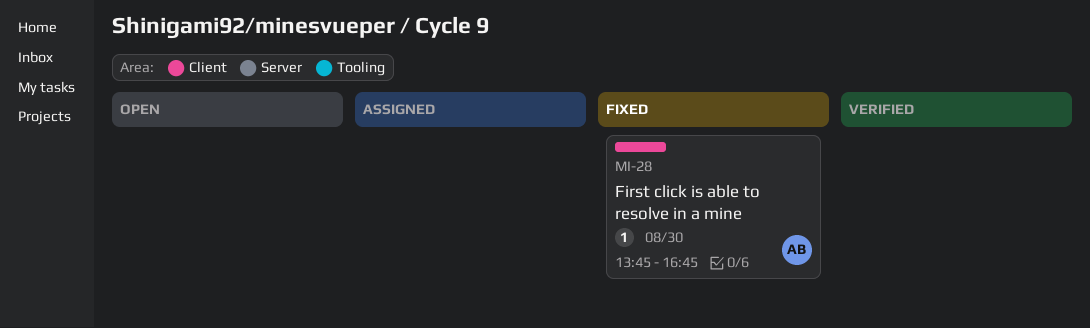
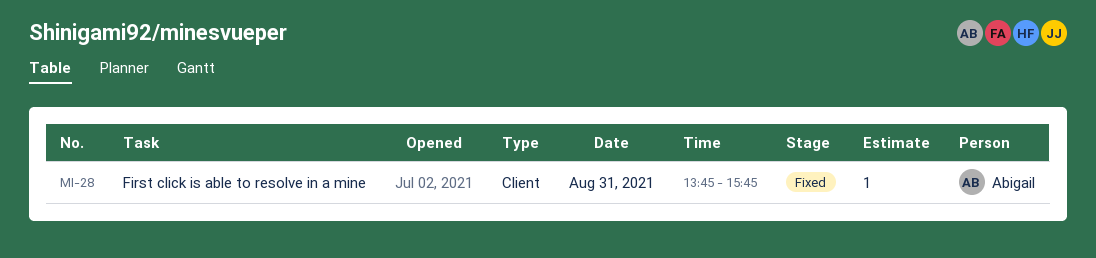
MI-28, day: Aug 30 -> Aug 31
MI-28, ends: 16:45 -> 15:45

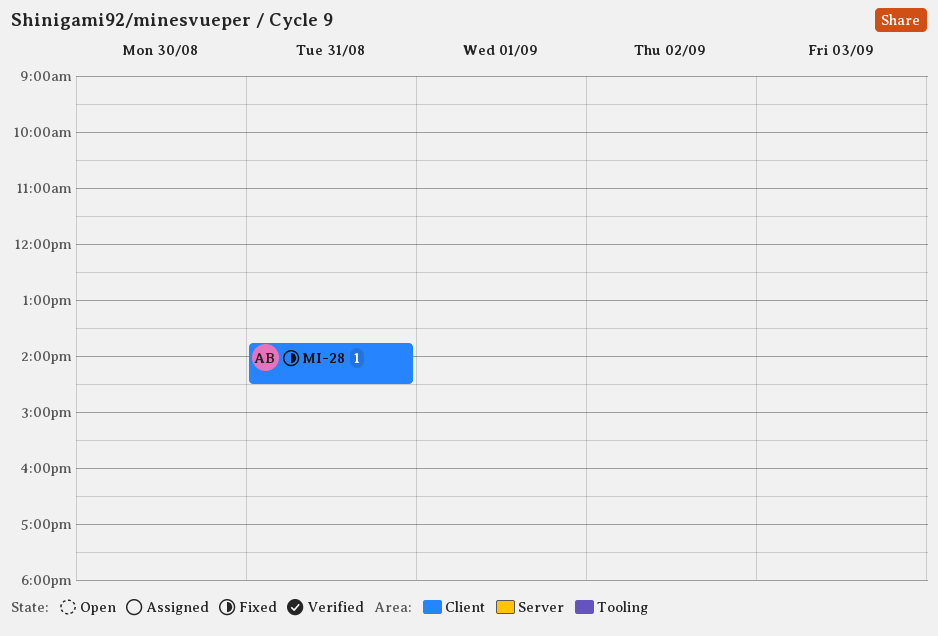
MI-28, ends: 15:45 -> 14:30

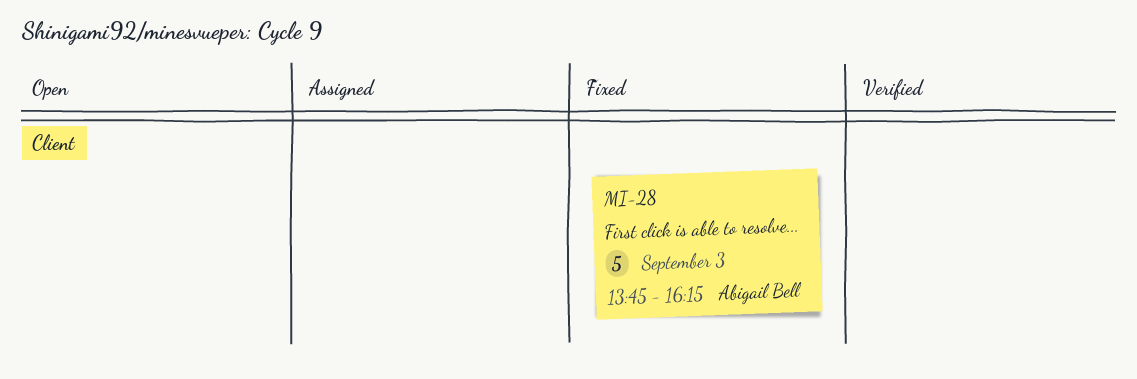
MI-28, estimate: 1 -> 5
MI-28, day: Aug 31 -> Sep 3
MI-28, ends: 14:30 -> 16:15

